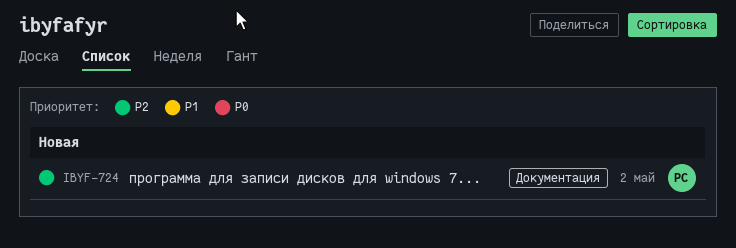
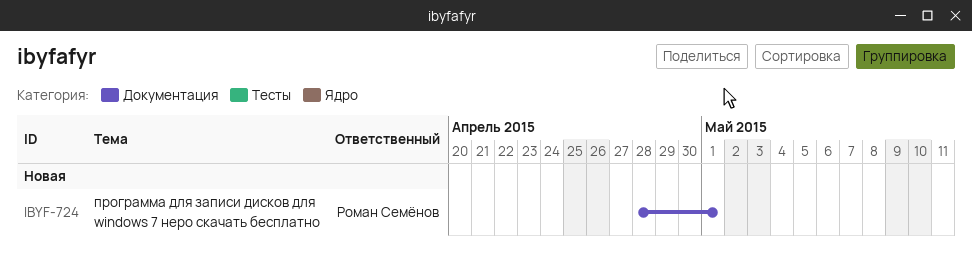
IBYF-724, due: May 2 -> May 1

